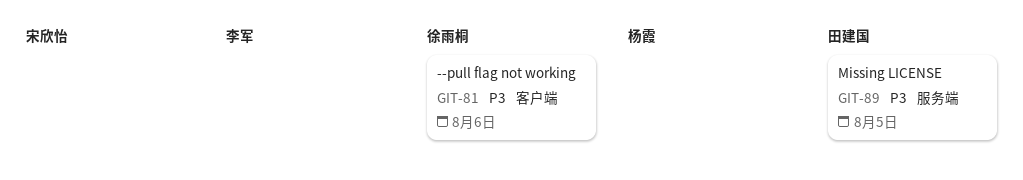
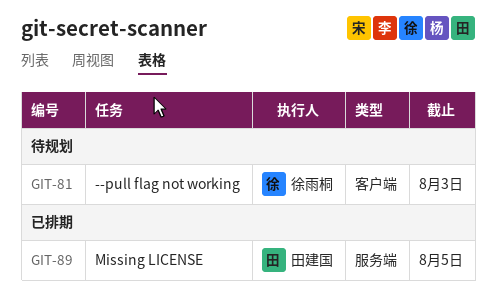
GIT-81, due: Aug 6 -> Aug 3

